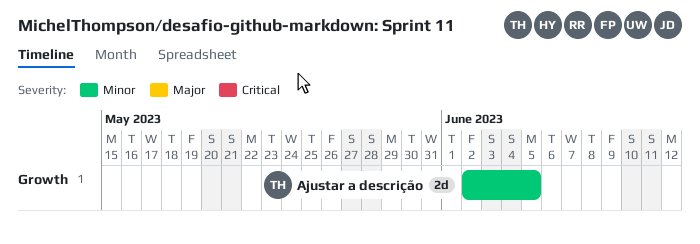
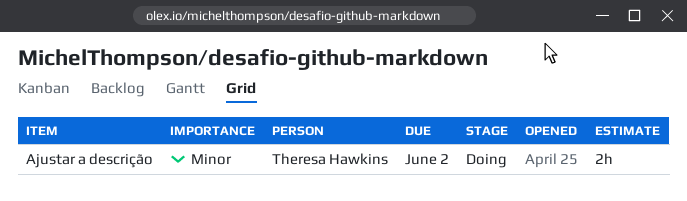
Ajustar a descrição, estimate: 2d -> 2h
Ajustar a descrição, due: Jun 5 -> Jun 2

